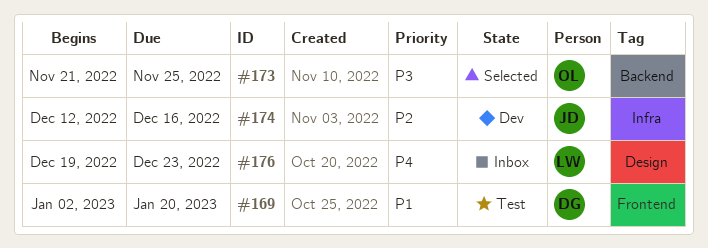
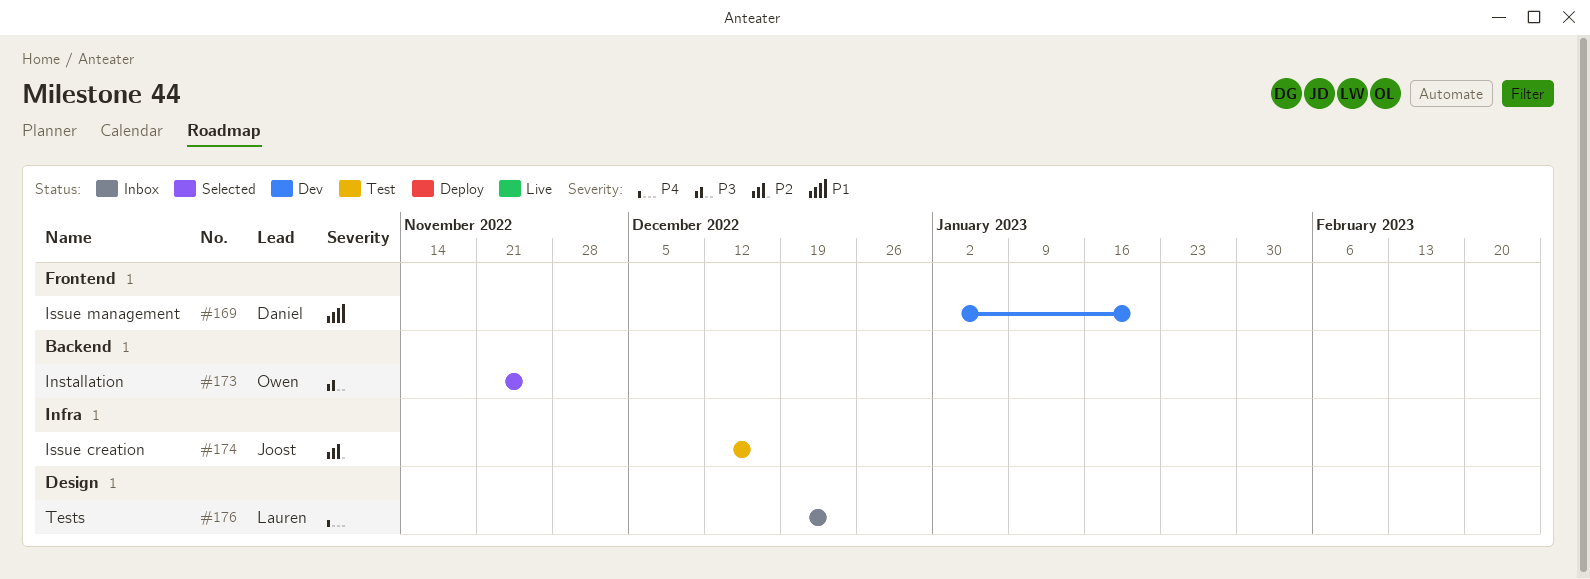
#169, status: Test -> Dev
#174, status: Dev -> Test

